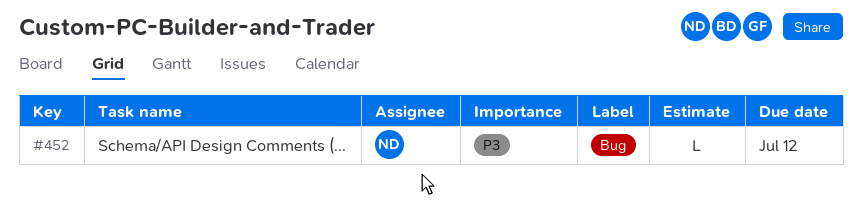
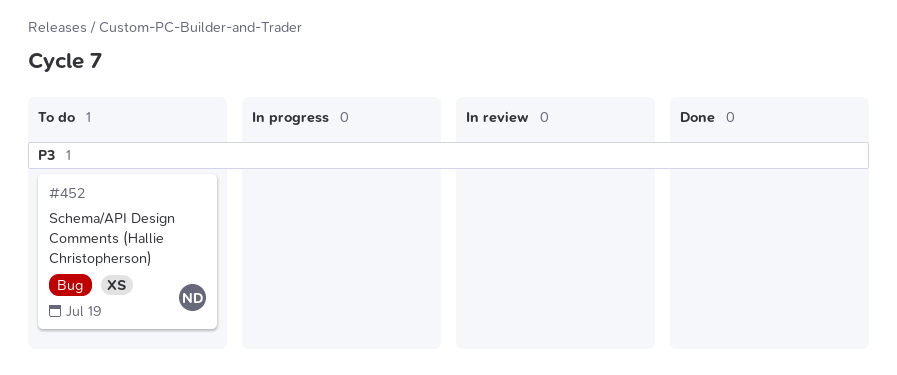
#452, estimate: L -> XS
#452, due: Jul 12 -> Jul 19

